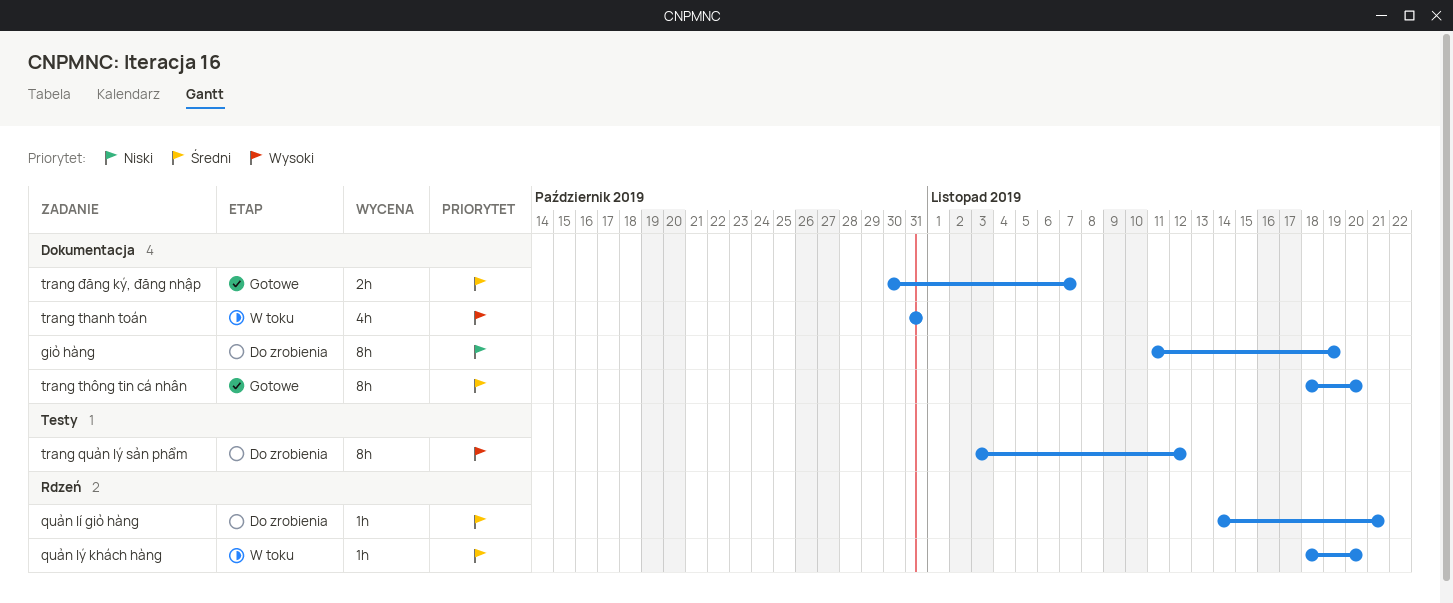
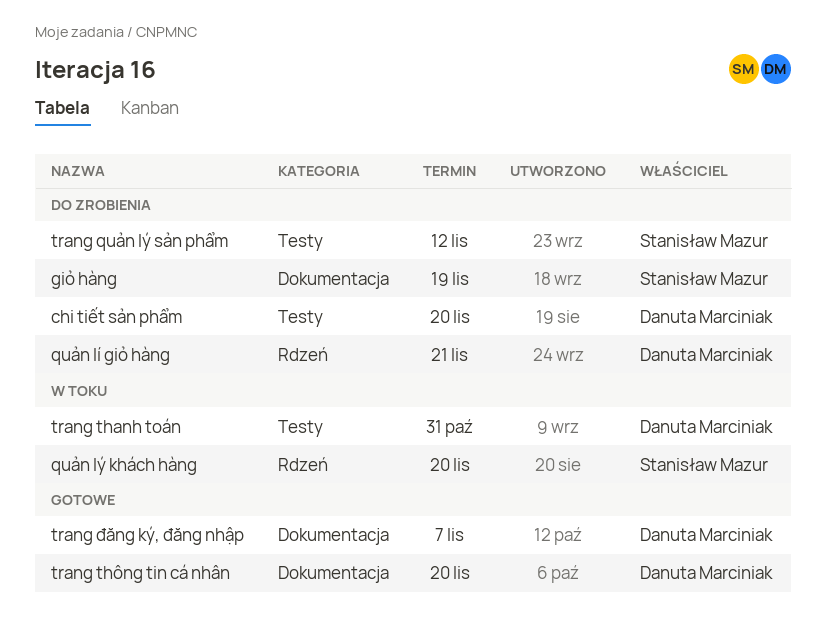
chi tiết sản phẩm: none -> present
trang thanh toán, label: Dokumentacja -> Testy

